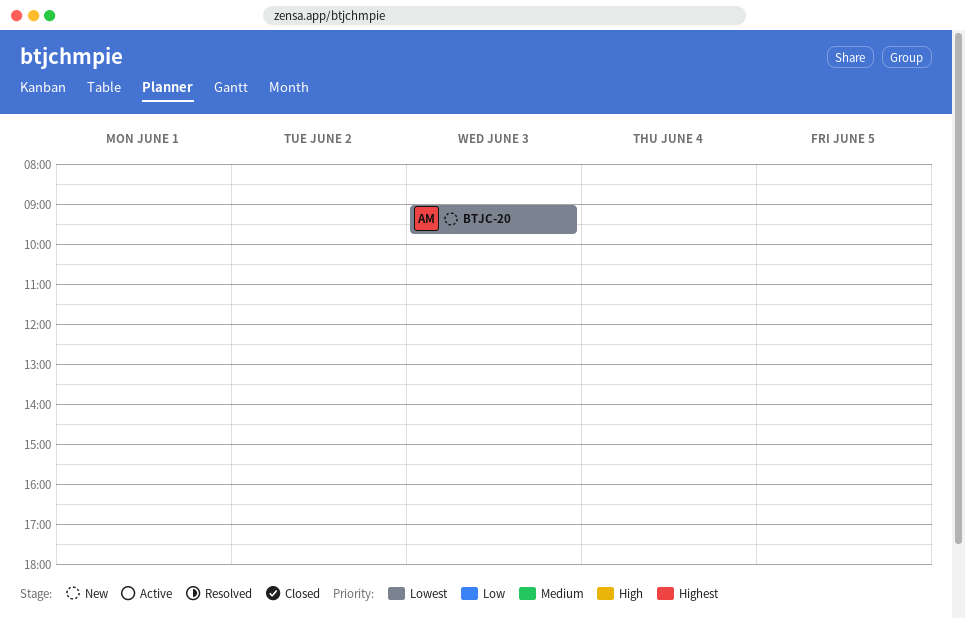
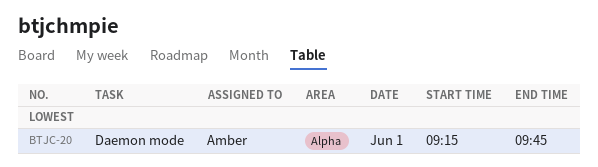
BTJC-20, day: Jun 3 -> Jun 1
BTJC-20, begins: 09:00 -> 09:15

